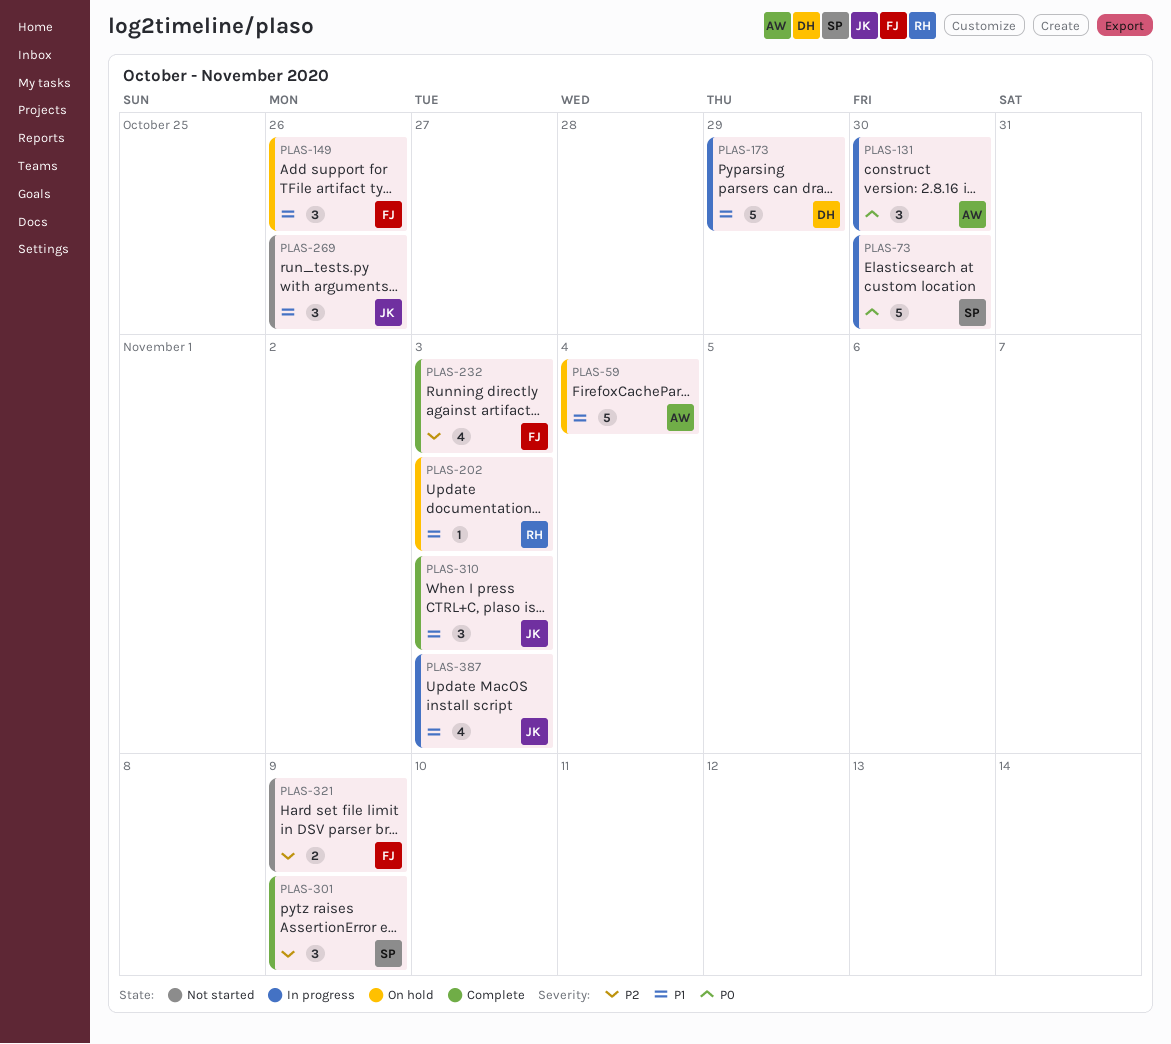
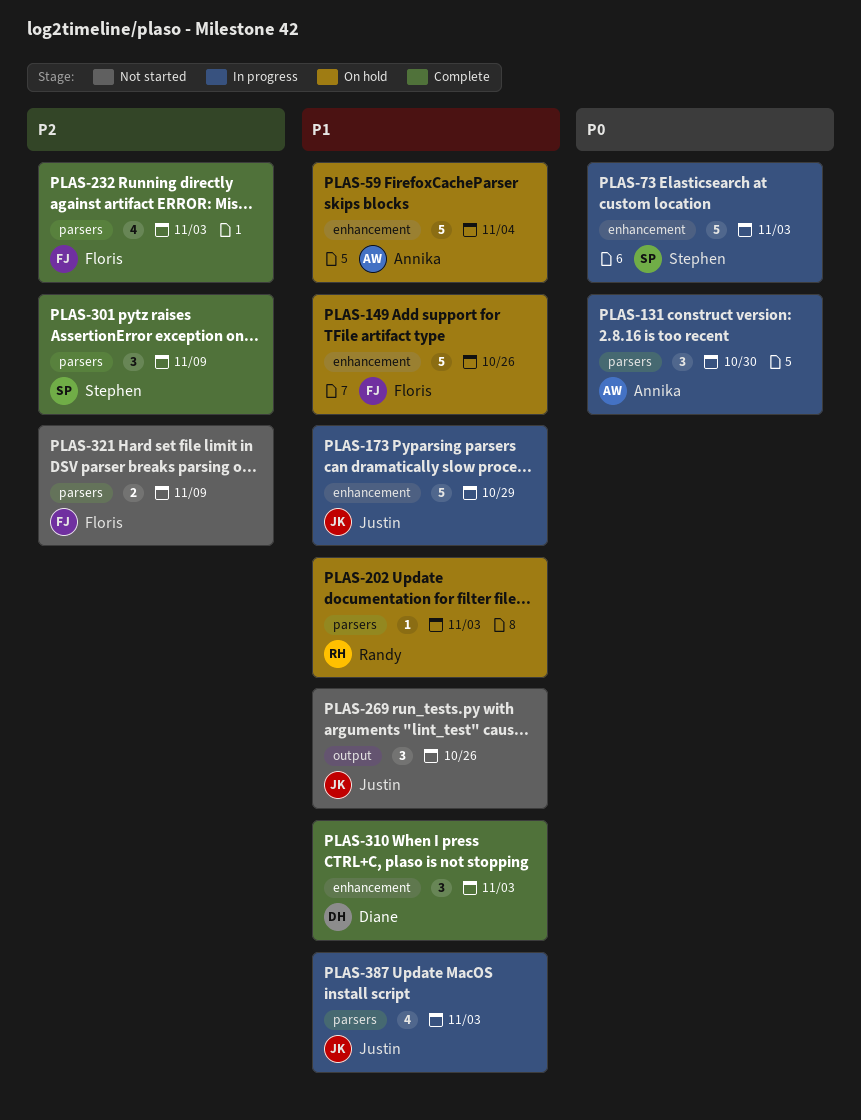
PLAS-73, due: Oct 30 -> Nov 3
PLAS-149, estimate: 3 -> 5
PLAS-173, owner: Diane -> Justin
PLAS-310, owner: Justin -> Diane

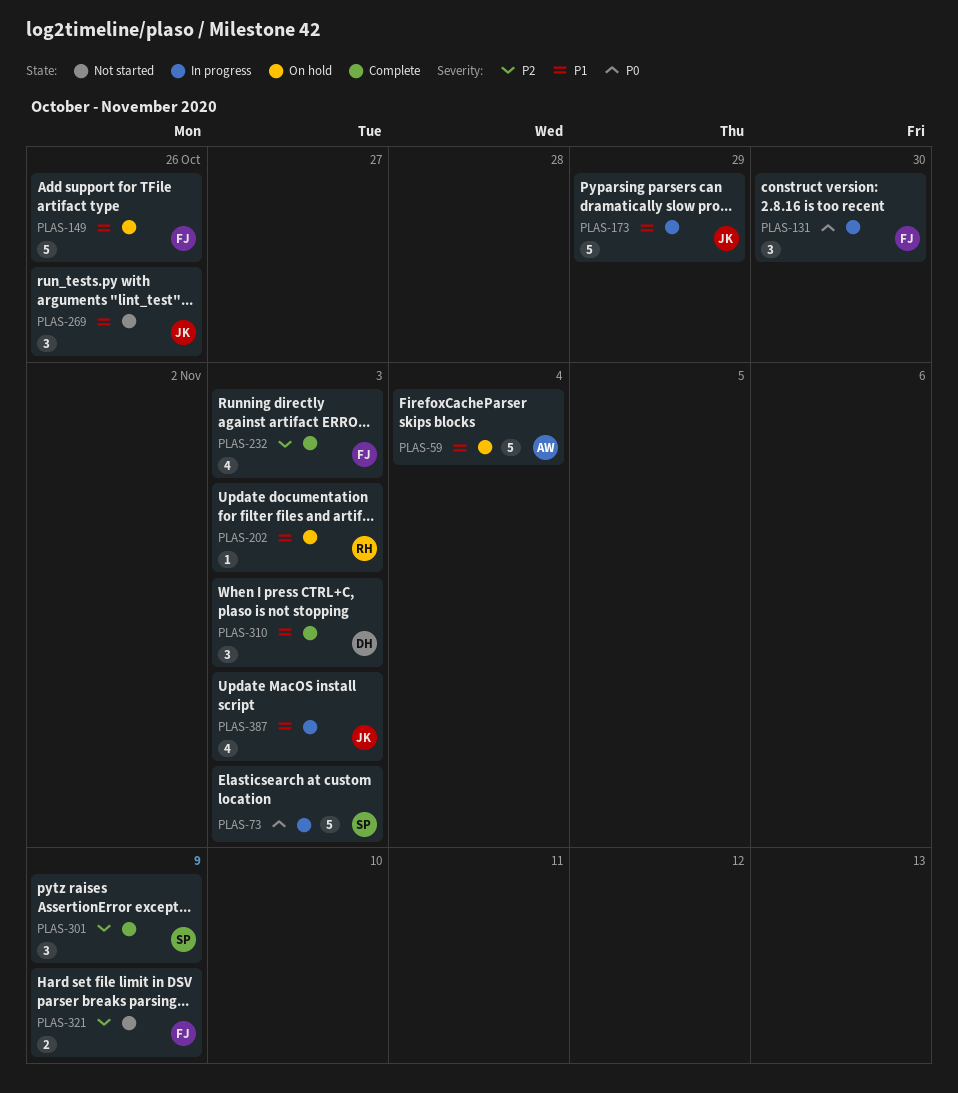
PLAS-131, owner: Annika -> Floris

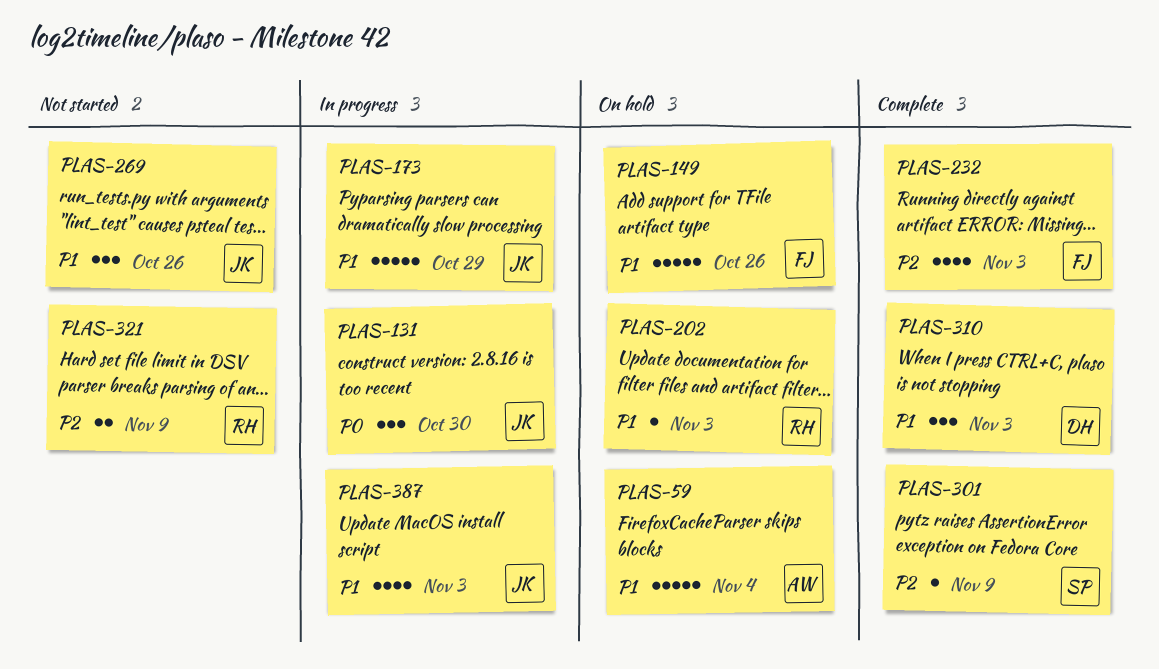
PLAS-73: present -> none
PLAS-131, owner: FJ -> JK
PLAS-301, estimate: 3 -> 1
PLAS-321, owner: FJ -> RH

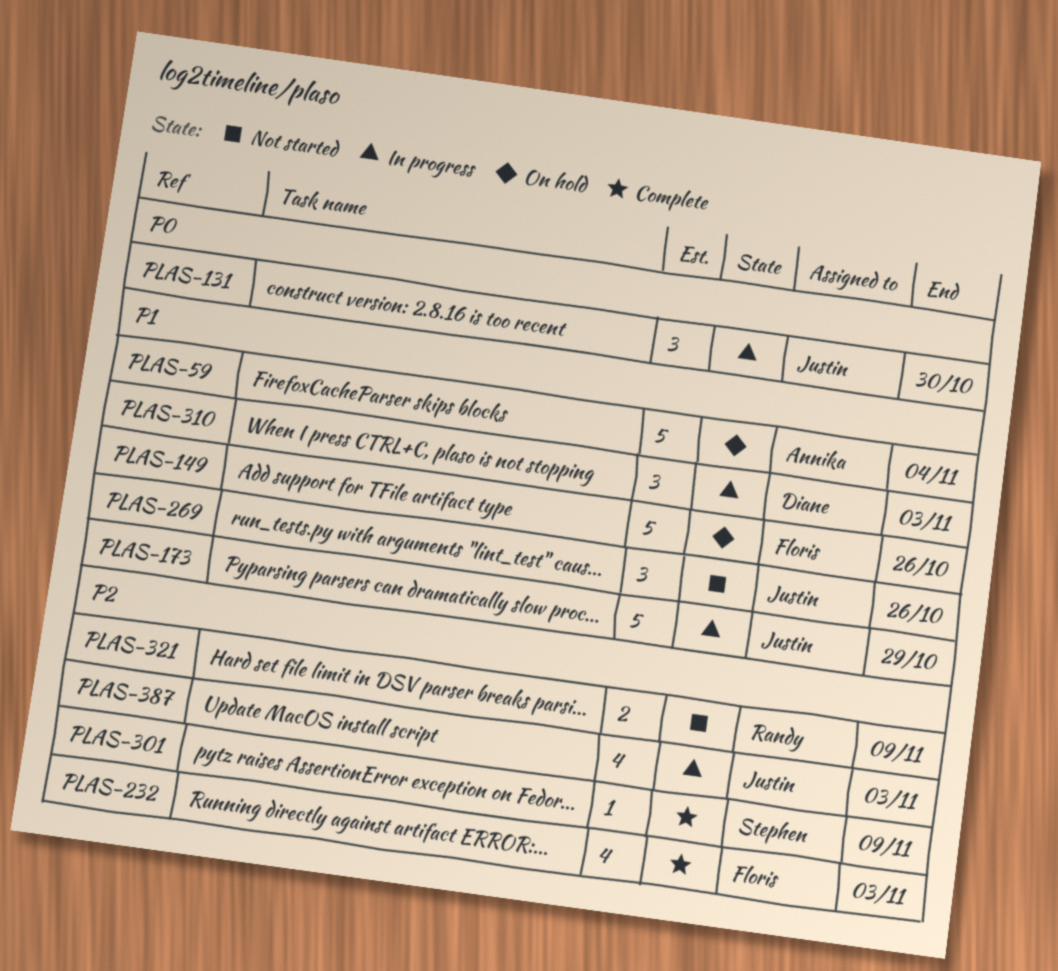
PLAS-202: present -> none
PLAS-310, status: Complete -> In progress
PLAS-387, priority: P1 -> P2

